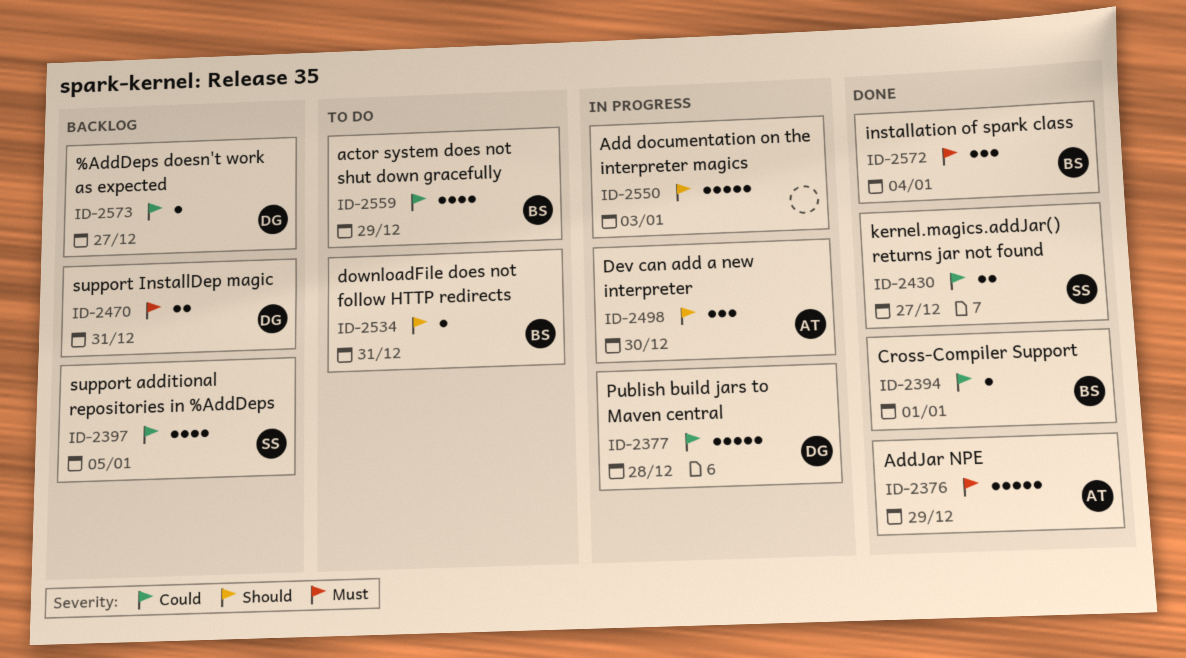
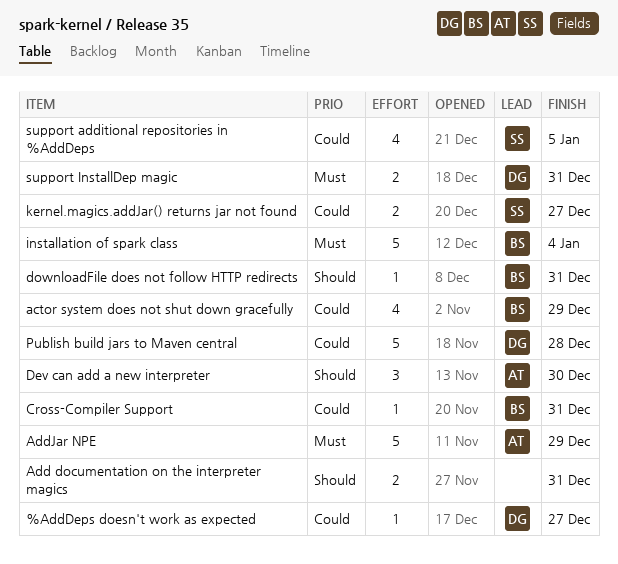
Add documentation on the interpreter magics, estimate: 5 -> 2
Add documentation on the interpreter magics, due: Jan 3 -> Dec 31
Cross-Compiler Support, due: Jan 1 -> Dec 31
installation of spark class, estimate: 3 -> 5

